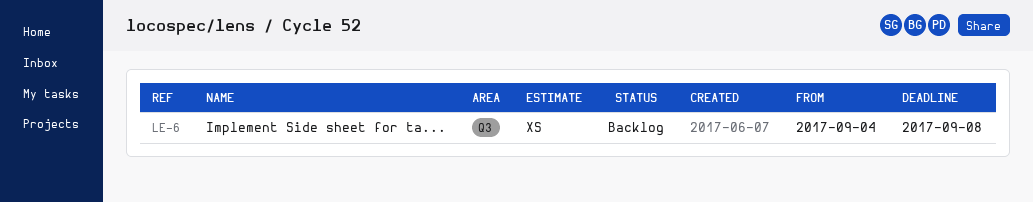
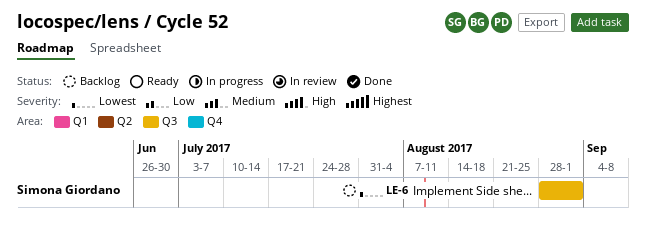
LE-6, start: Sep 4 -> Aug 28
LE-6, due: Sep 8 -> Sep 1

